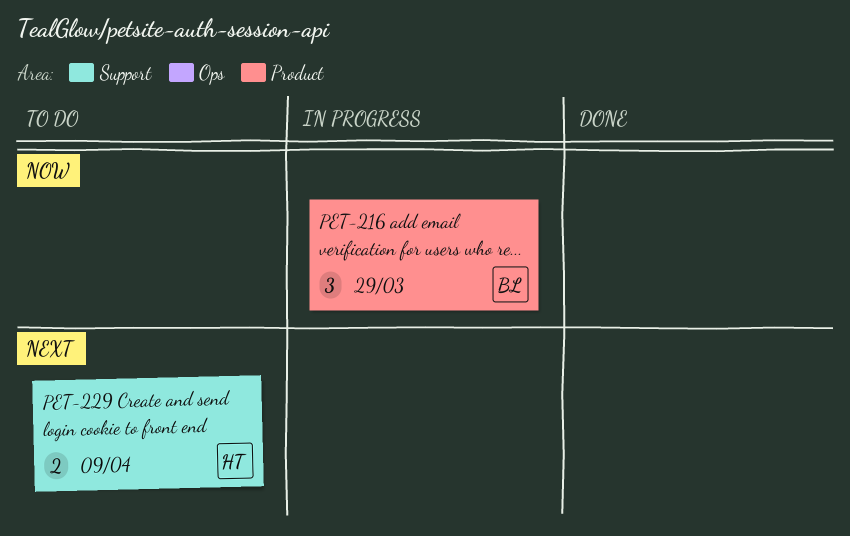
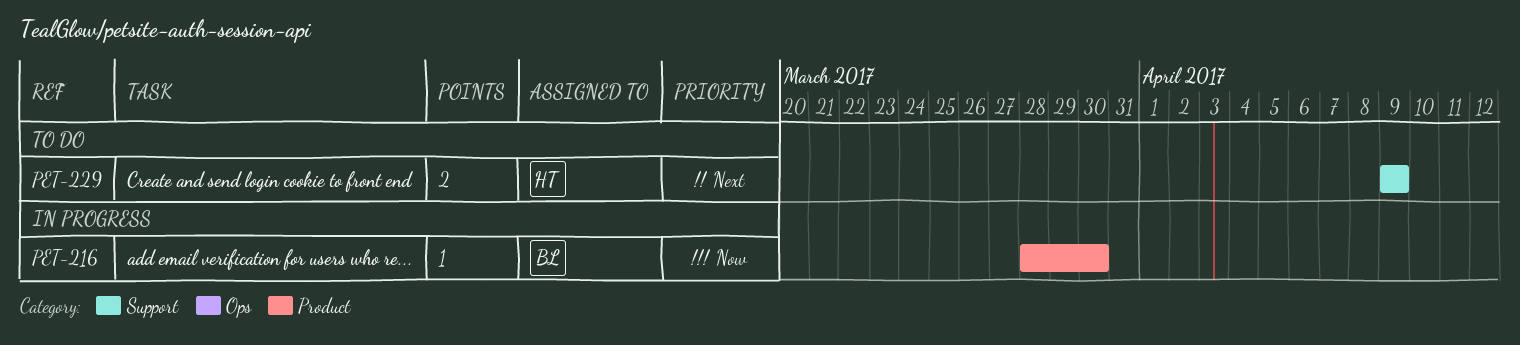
PET-216, estimate: 3 -> 1
PET-216, due: Mar 29 -> Mar 30

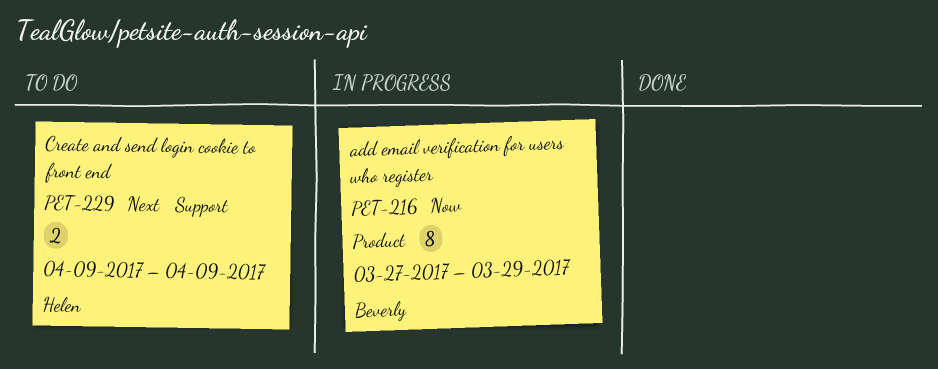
PET-216, estimate: 1 -> 8
PET-216, start: Mar 28 -> Mar 27
PET-216, due: Mar 30 -> Mar 29

